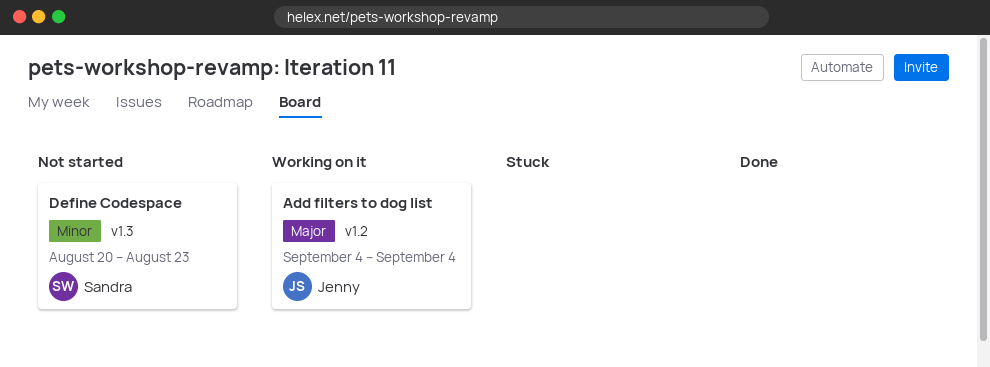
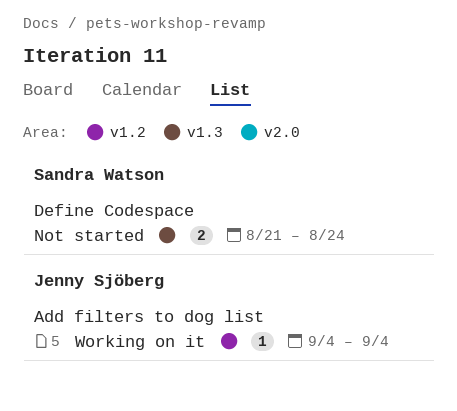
Define Codespace, start: Aug 20 -> Aug 21
Define Codespace, due: Aug 23 -> Aug 24

